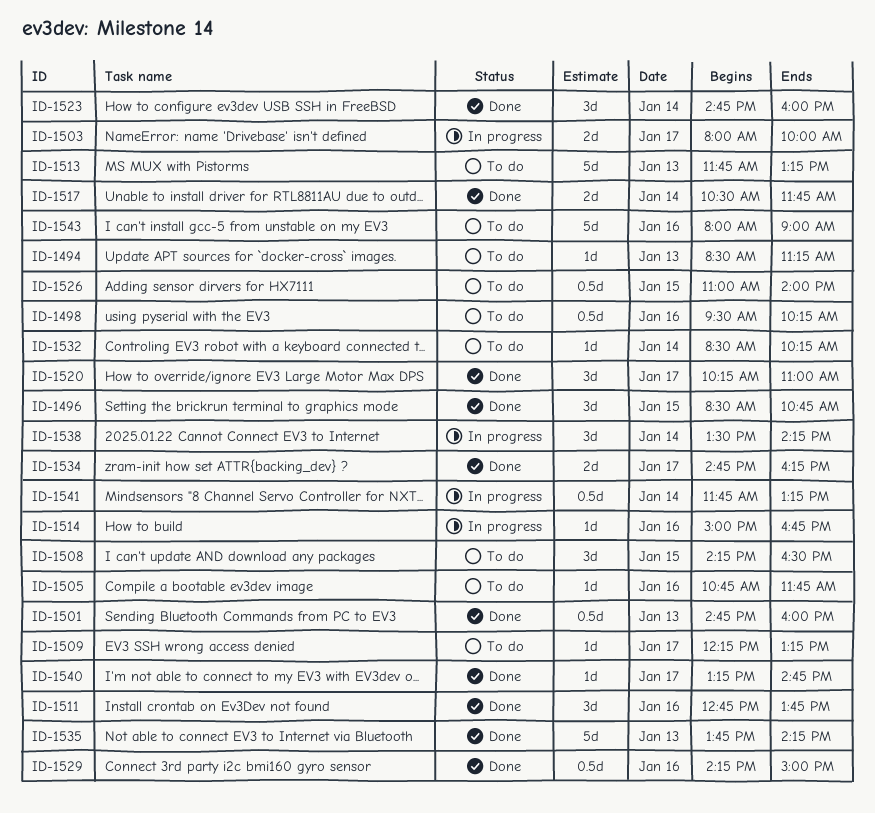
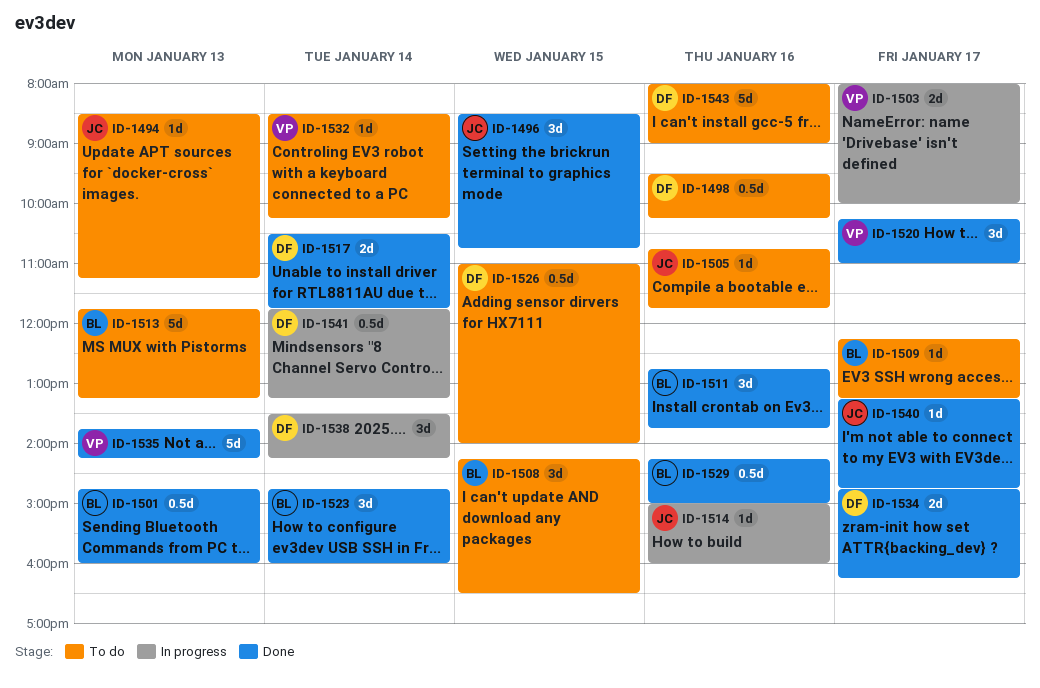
ID-1514, ends: 16:45 -> 16:00

